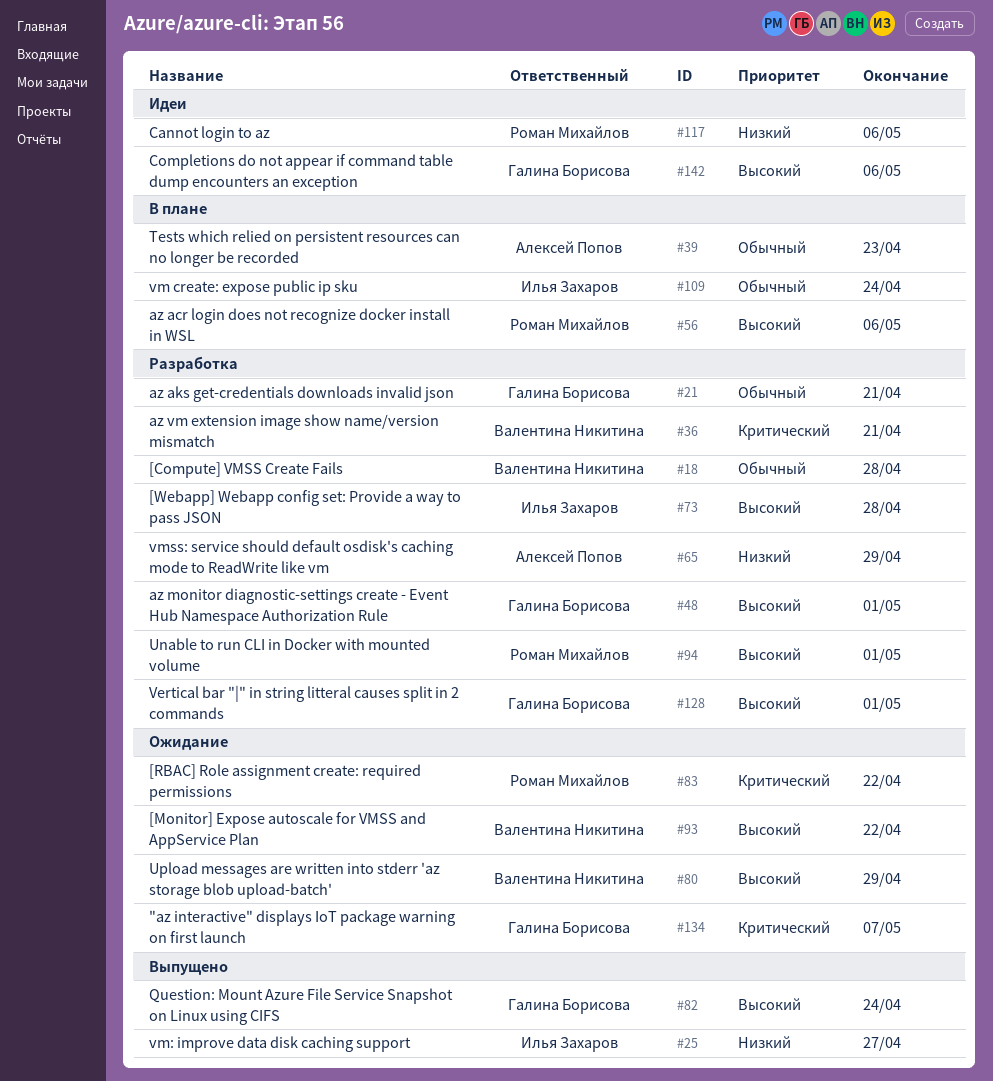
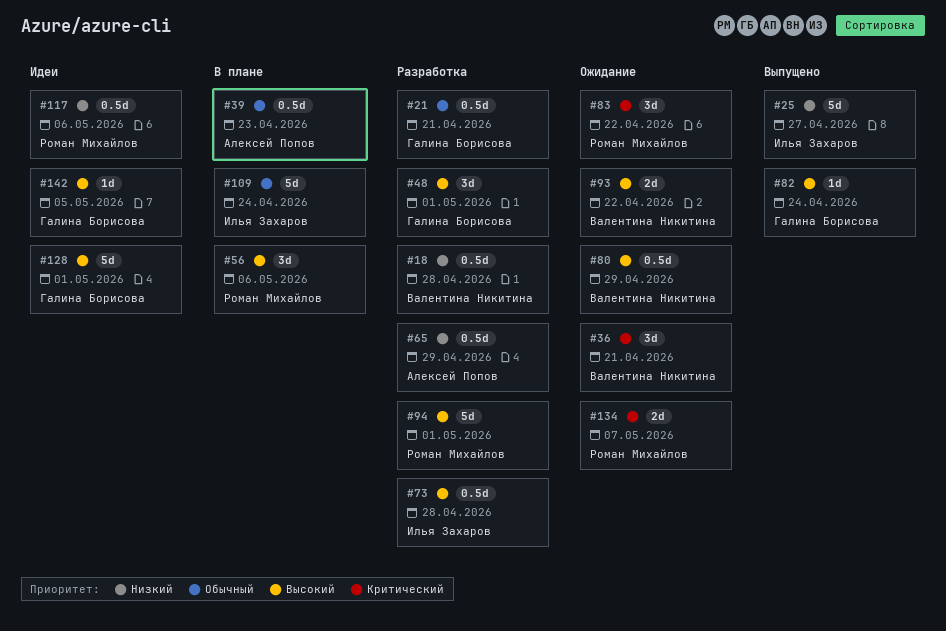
#18, priority: Обычный -> Низкий
#36, status: Разработка -> Ожидание
#128, status: Разработка -> Идеи
#134, owner: Галина Борисова -> Роман Михайлов
#142, due: May 6 -> May 5

